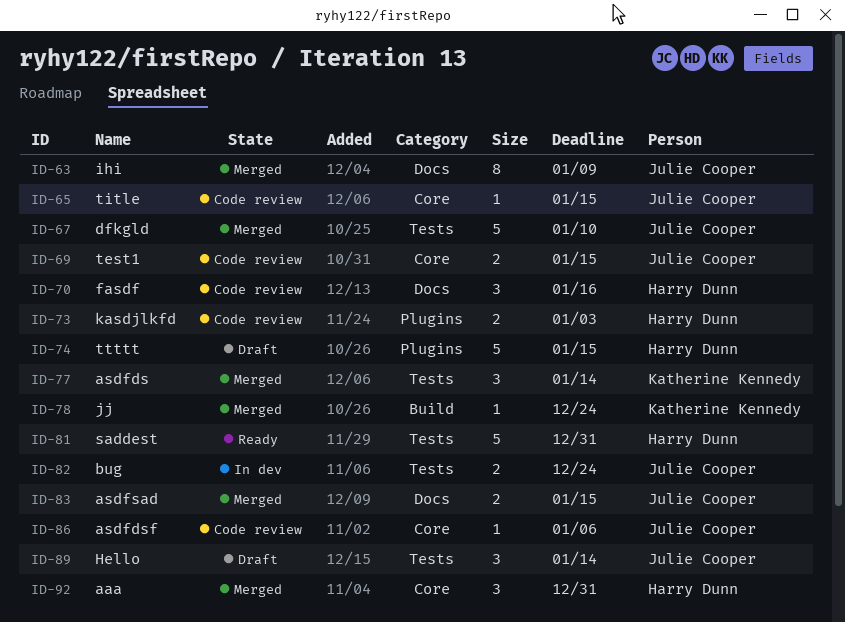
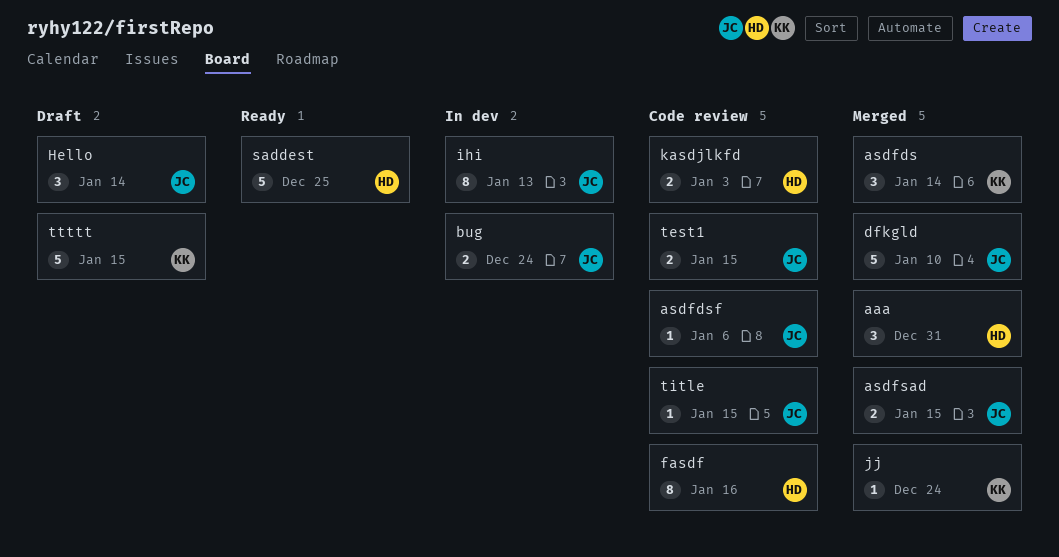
fasdf, estimate: 3 -> 8
ihi, status: Merged -> In dev
ihi, due: Jan 9 -> Jan 13
saddest, due: Dec 31 -> Dec 25
ttttt, owner: Harry Dunn -> Katherine Kennedy

